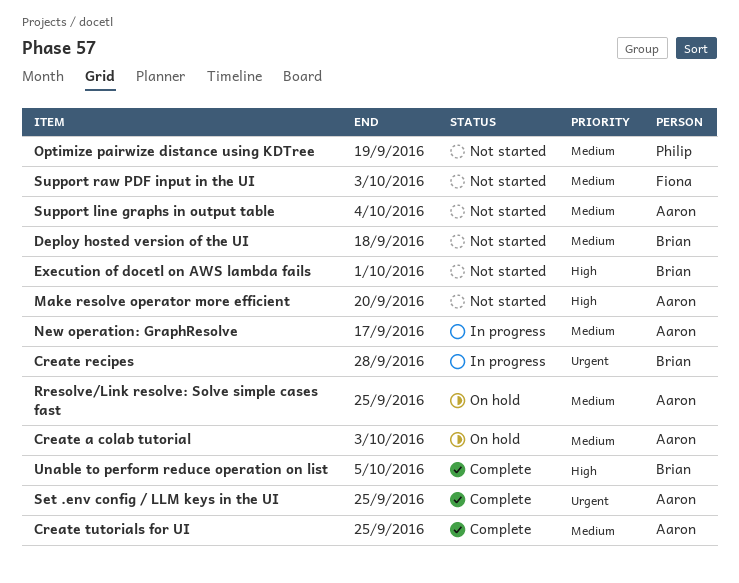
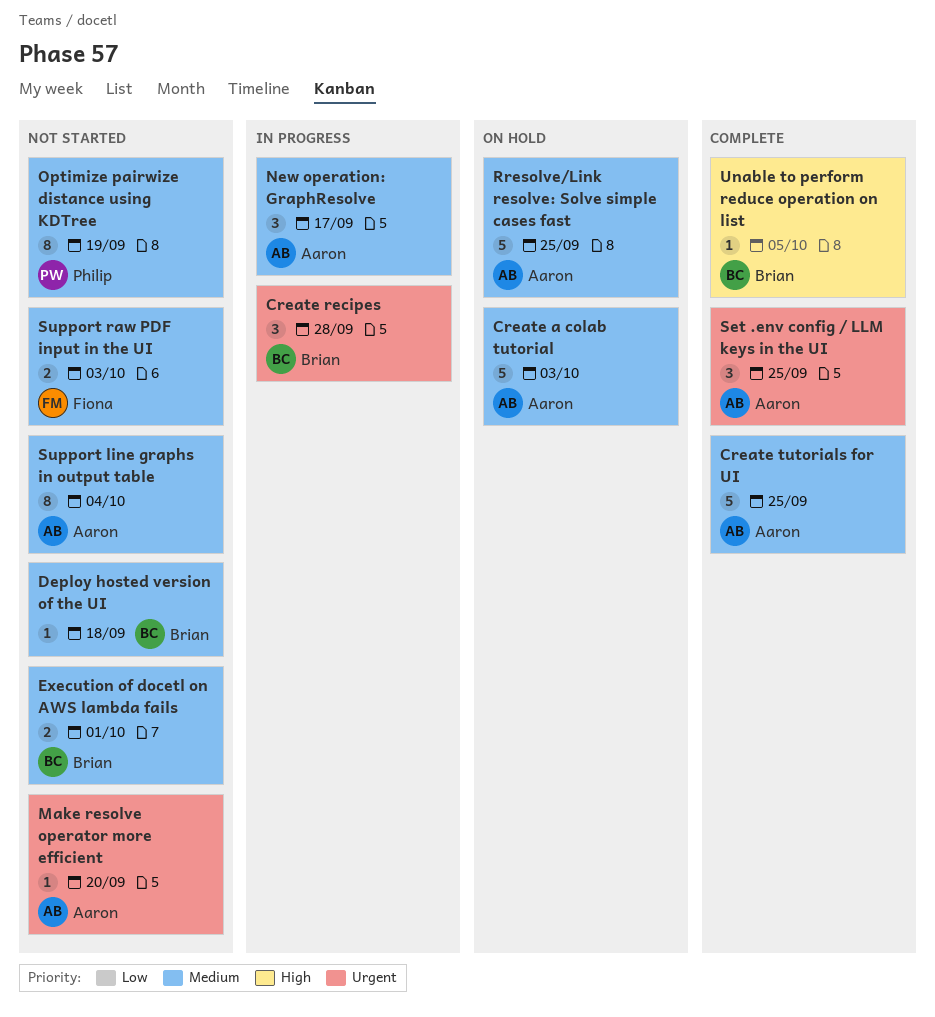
Execution of docetl on AWS lambda fails, priority: High -> Medium
Make resolve operator more efficient, priority: High -> Urgent

